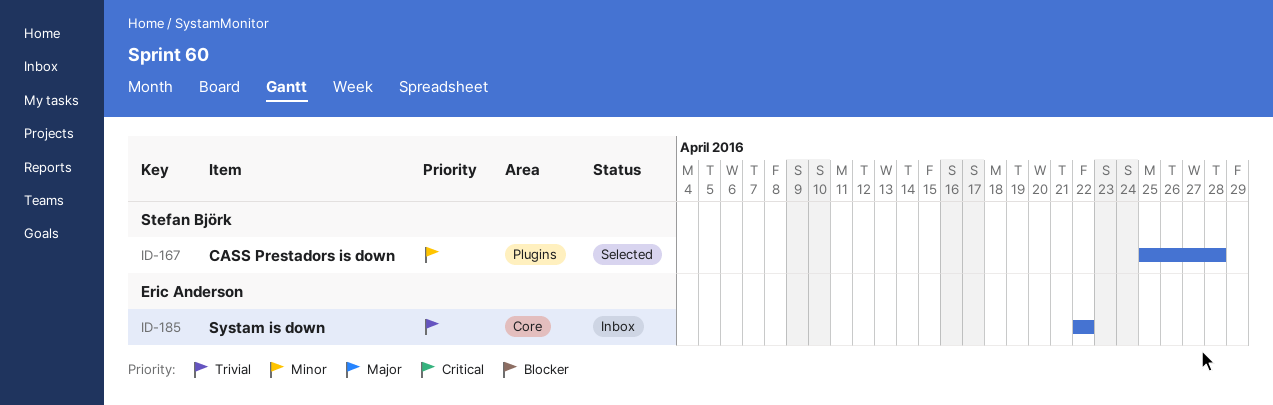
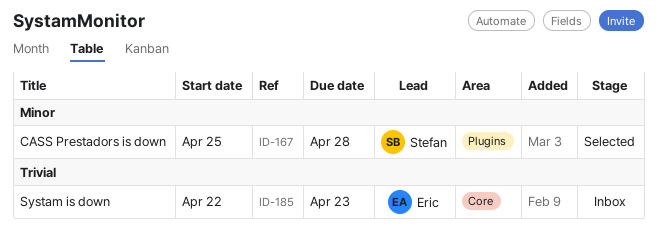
ID-185, due: Apr 22 -> Apr 23

